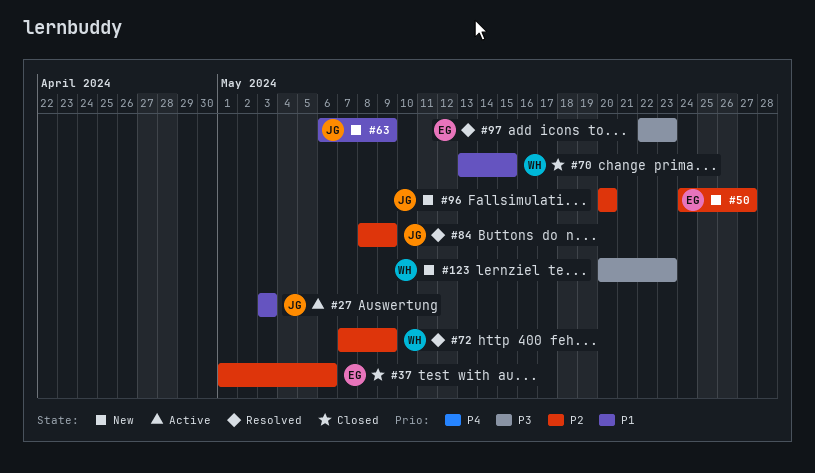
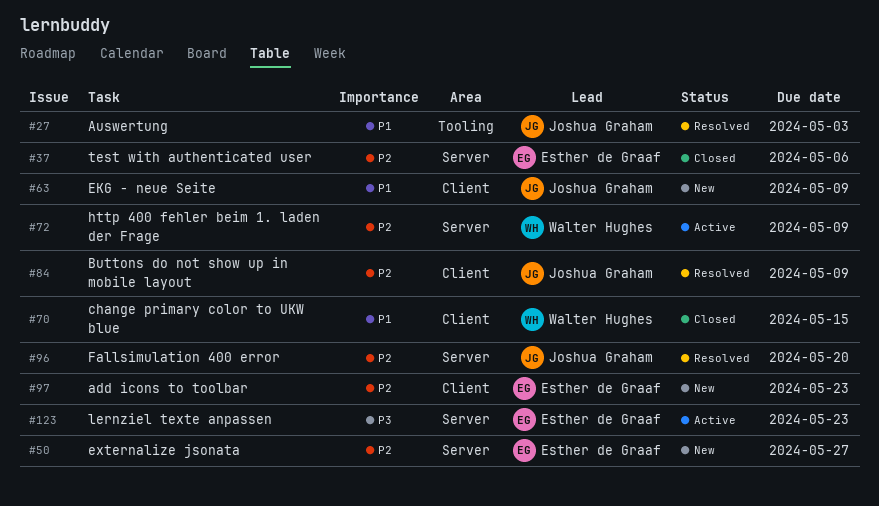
#27, status: Active -> Resolved
#72, status: Resolved -> Active
#96, status: New -> Resolved
#97, status: Resolved -> New
#97, priority: P3 -> P2
#123, status: New -> Active
#123, owner: Walter Hughes -> Esther de Graaf

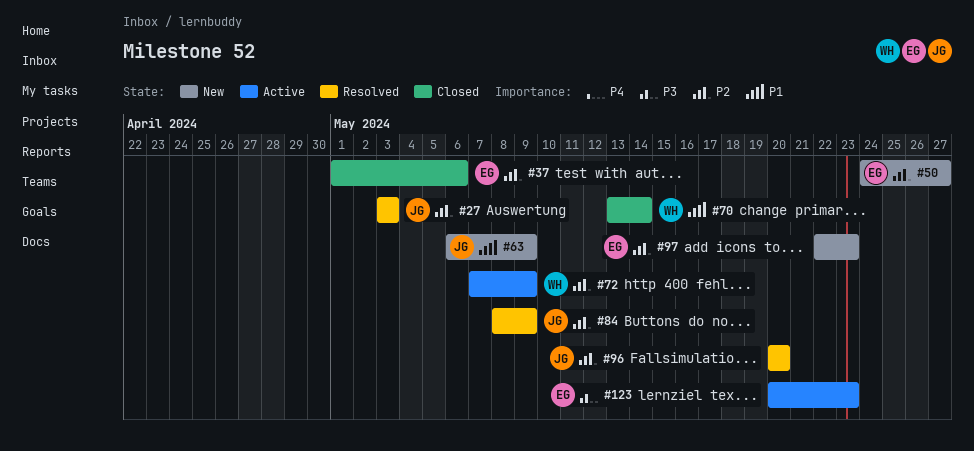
#27, priority: P1 -> P2
#70, due: May 15 -> May 14

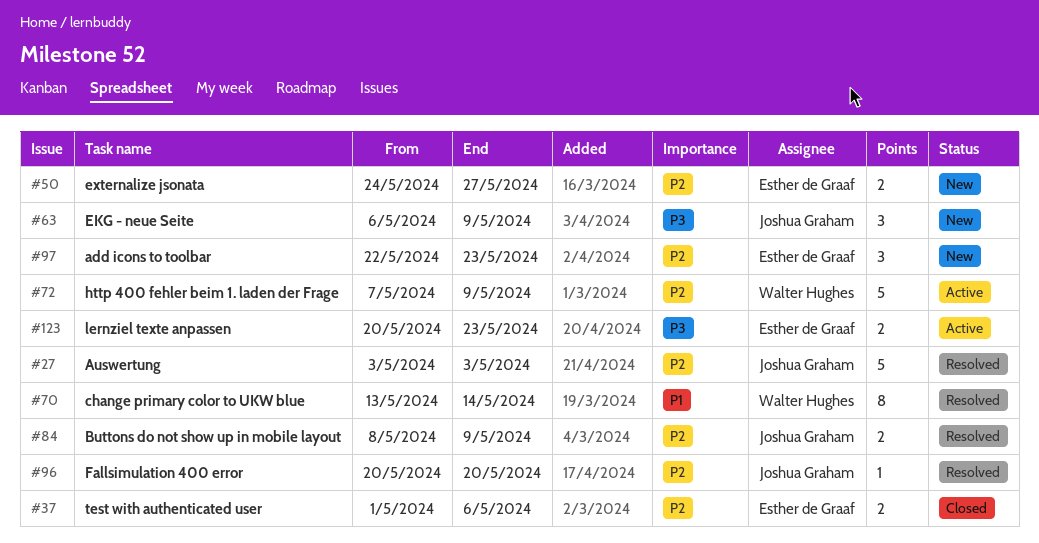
#63, priority: P1 -> P3
#70, status: Closed -> Resolved

